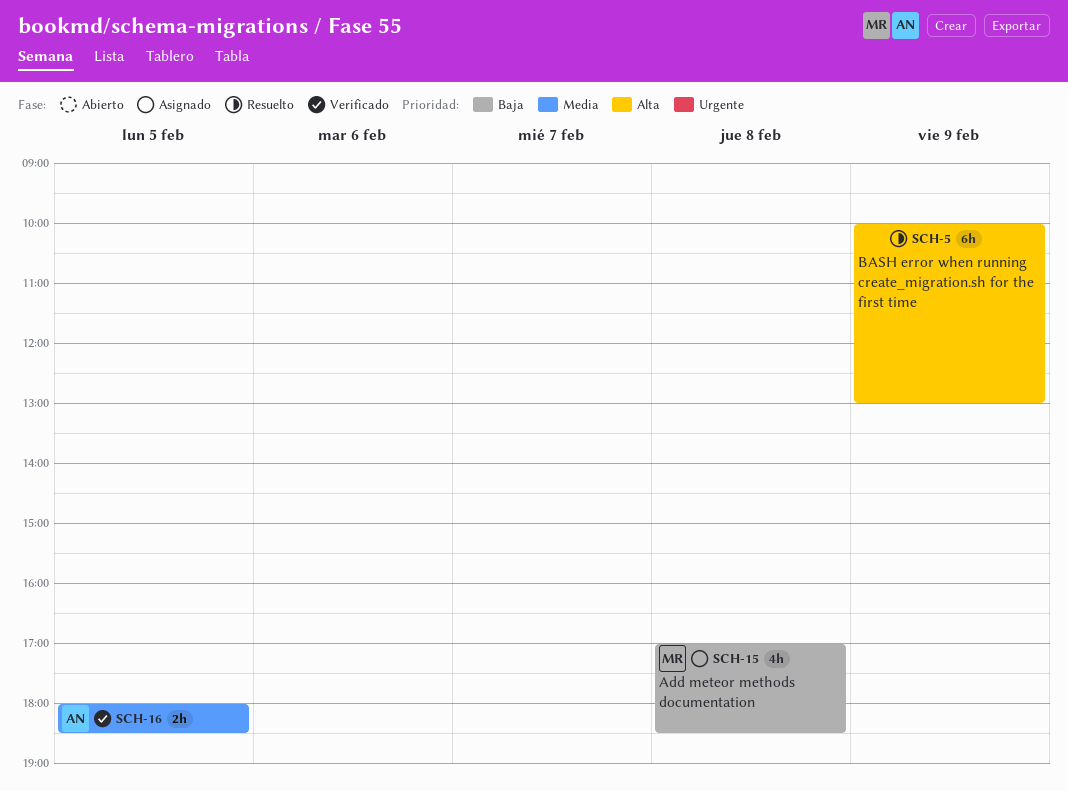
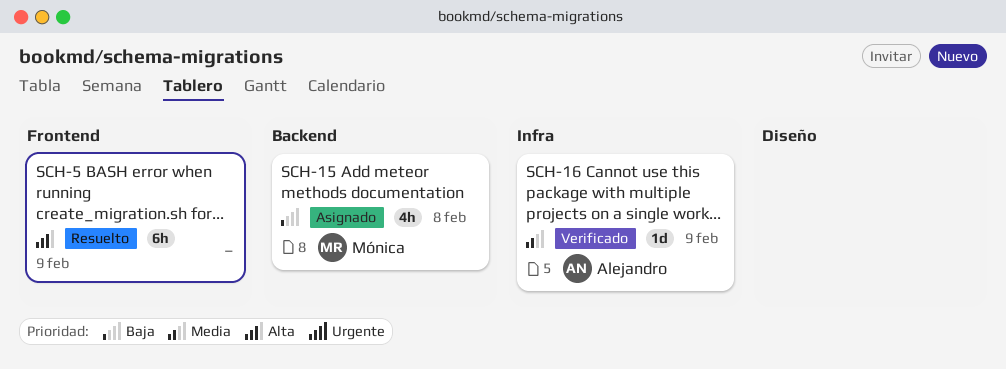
SCH-16, estimate: 2h -> 1d
SCH-16, day: Feb 5 -> Feb 9

